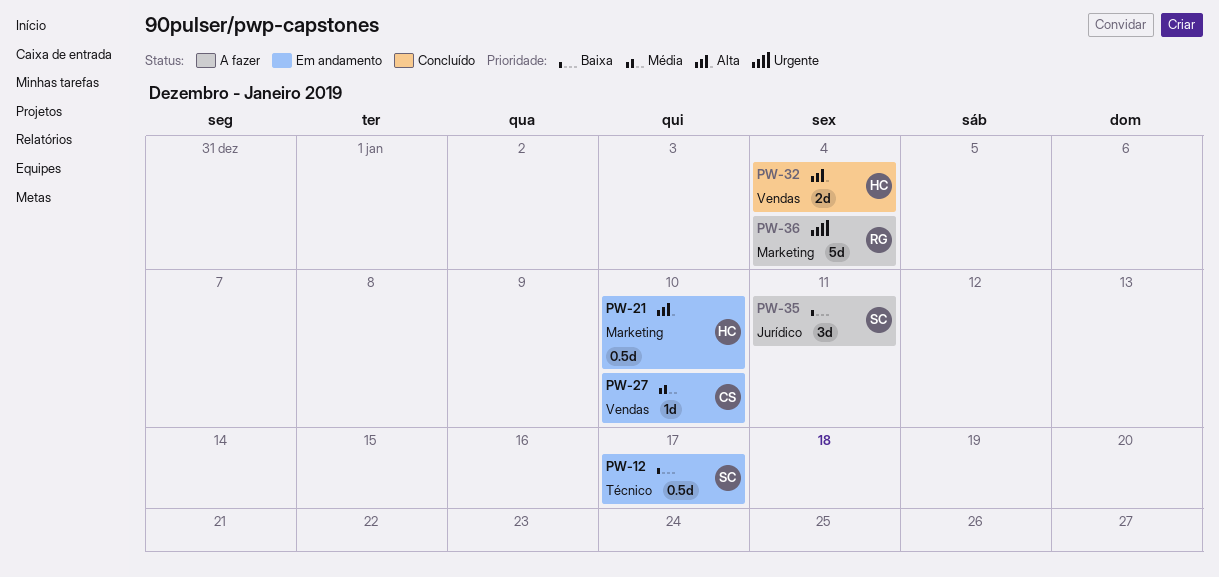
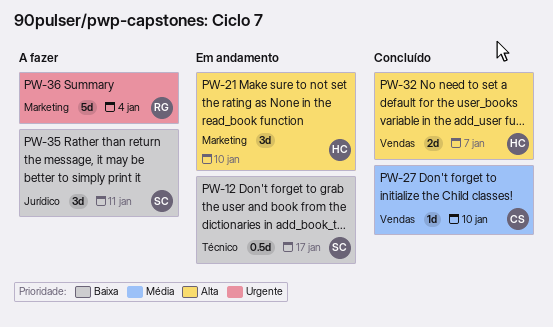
PW-21, estimate: 0.5d -> 3d
PW-27, status: Em andamento -> Concluído
PW-32, due: Jan 4 -> Jan 7

